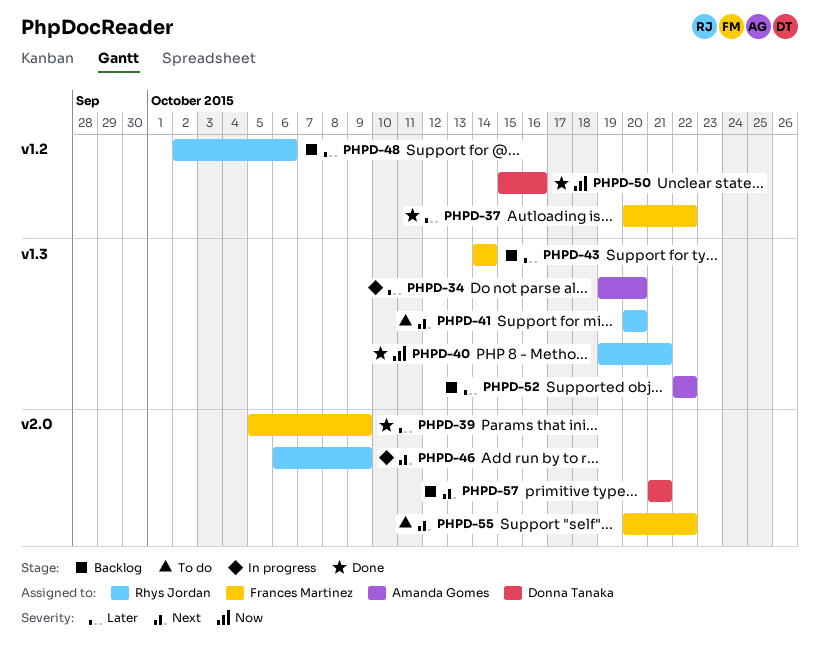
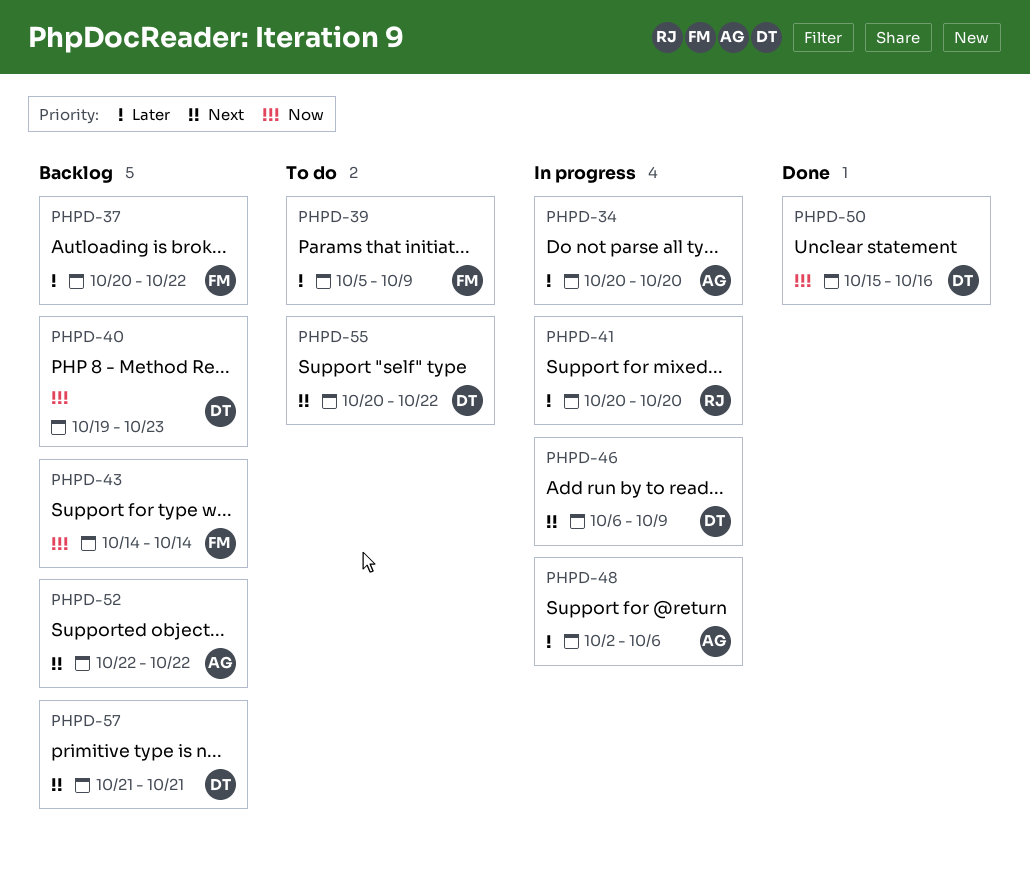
PHPD-34, start: Oct 19 -> Oct 20
PHPD-37, status: Done -> Backlog
PHPD-39, status: Done -> To do
PHPD-40, status: Done -> Backlog
PHPD-40, owner: Rhys Jordan -> Donna Tanaka
PHPD-40, due: Oct 21 -> Oct 23
PHPD-41, status: To do -> In progress
PHPD-41, priority: Next -> Later
PHPD-43, priority: Later -> Now
PHPD-46, owner: Rhys Jordan -> Donna Tanaka
PHPD-48, status: Backlog -> In progress
PHPD-48, owner: Rhys Jordan -> Amanda Gomes
PHPD-52, priority: Later -> Next
PHPD-55, owner: Frances Martinez -> Donna Tanaka

